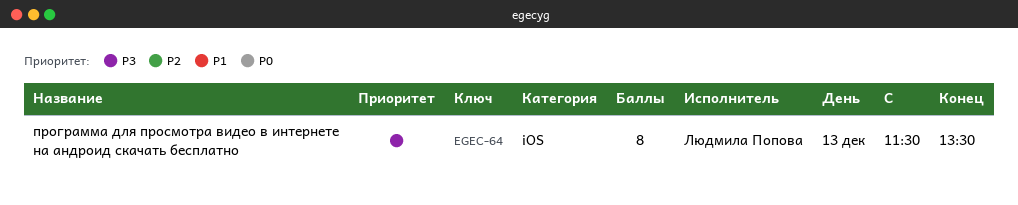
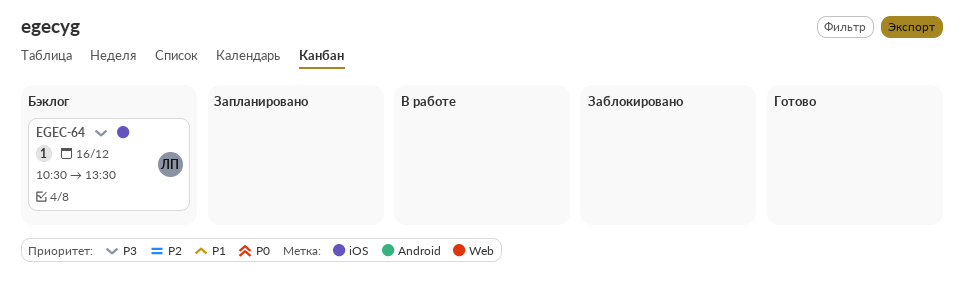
EGEC-64, estimate: 8 -> 1
EGEC-64, day: Dec 13 -> Dec 16
EGEC-64, begins: 11:30 -> 10:30

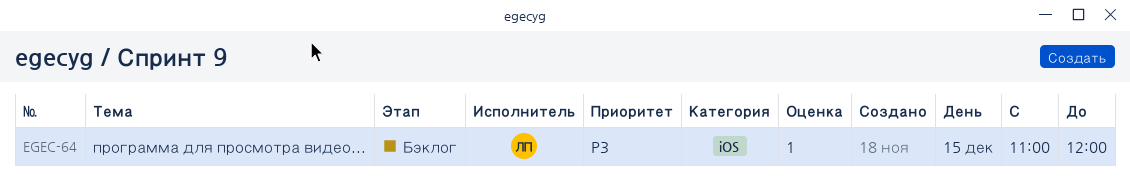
EGEC-64, day: Dec 16 -> Dec 15
EGEC-64, begins: 10:30 -> 11:00
EGEC-64, ends: 13:30 -> 12:00

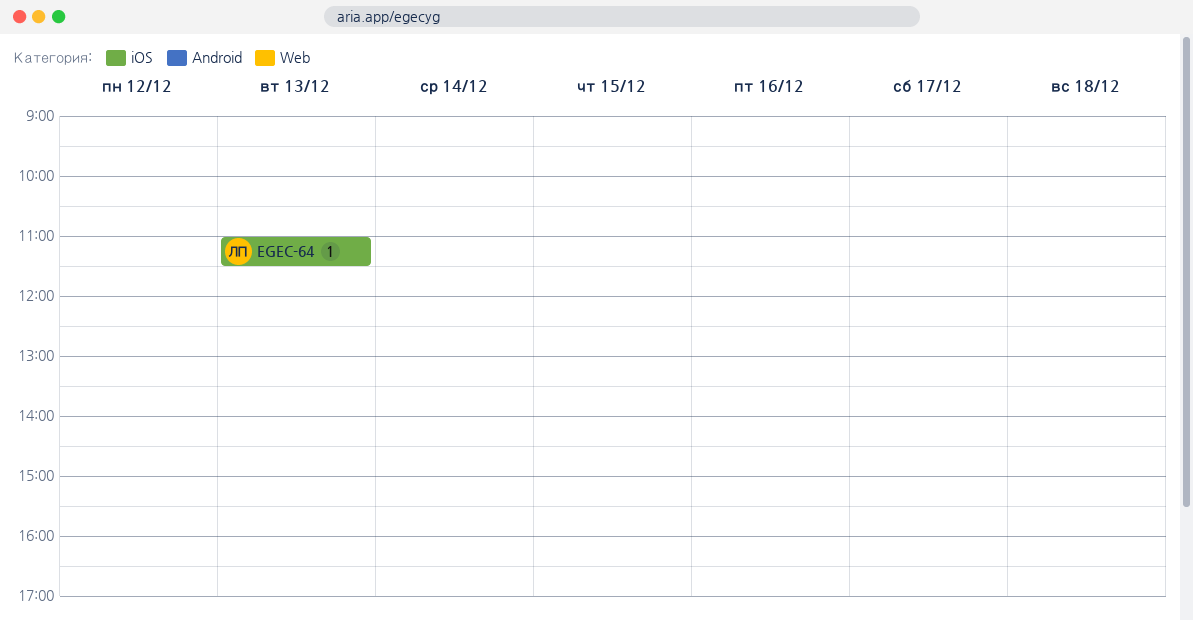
EGEC-64, day: Dec 15 -> Dec 13
EGEC-64, ends: 12:00 -> 11:30

